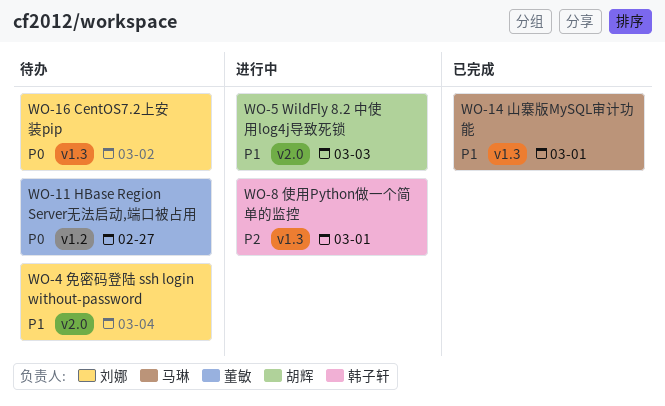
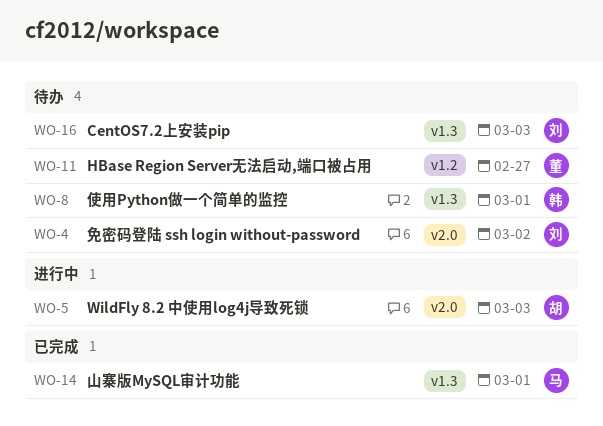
WO-4, due: Mar 4 -> Mar 2
WO-8, status: 进行中 -> 待办
WO-16, due: Mar 2 -> Mar 3

